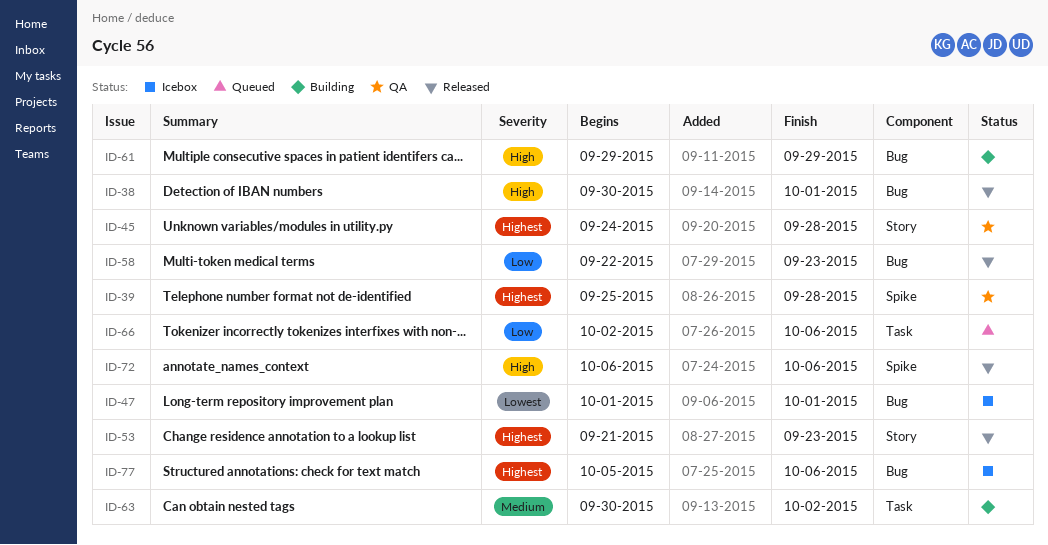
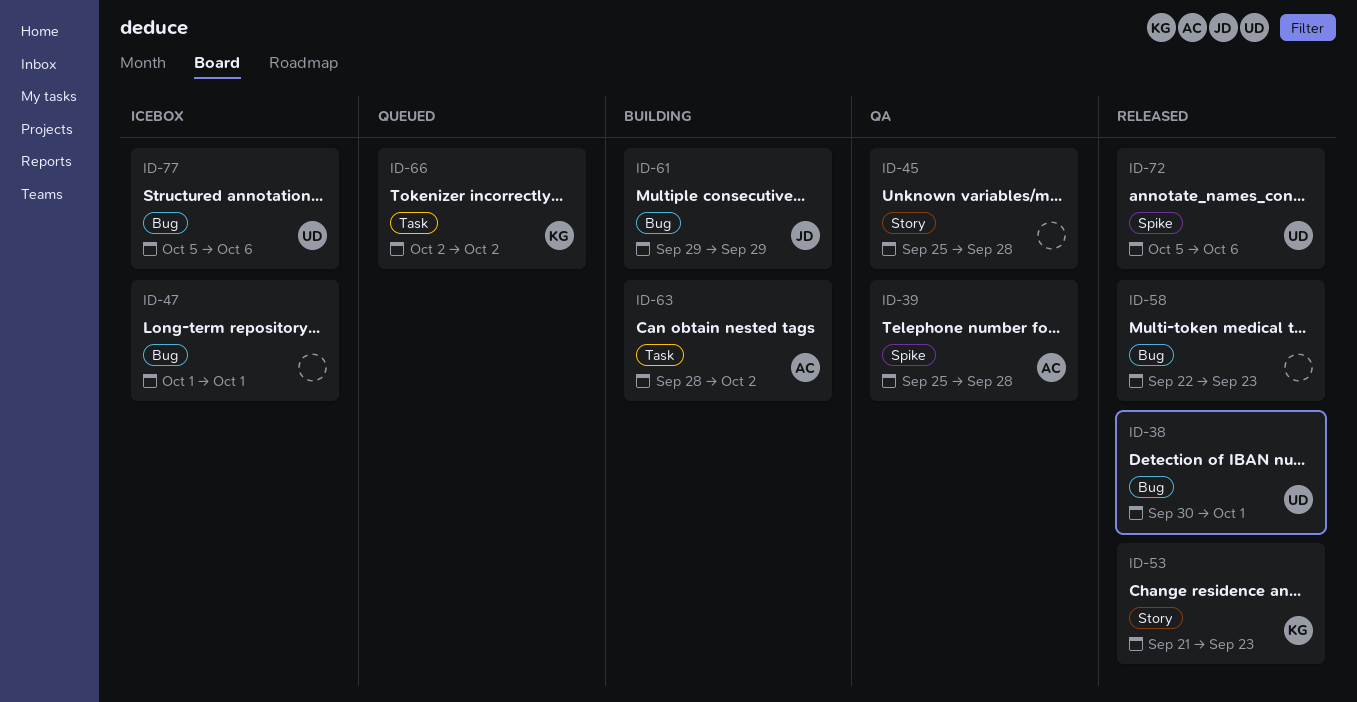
ID-45, start: Sep 24 -> Sep 25
ID-63, start: Sep 30 -> Sep 28
ID-66, due: Oct 6 -> Oct 2
ID-72, start: Oct 6 -> Oct 5

